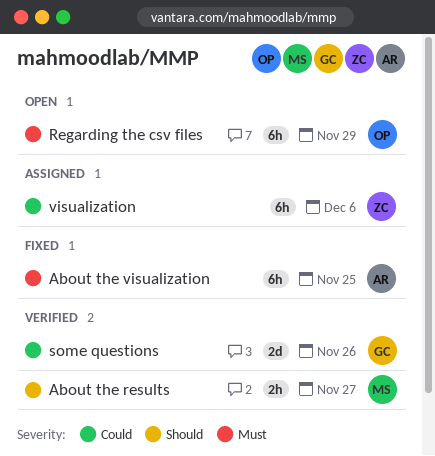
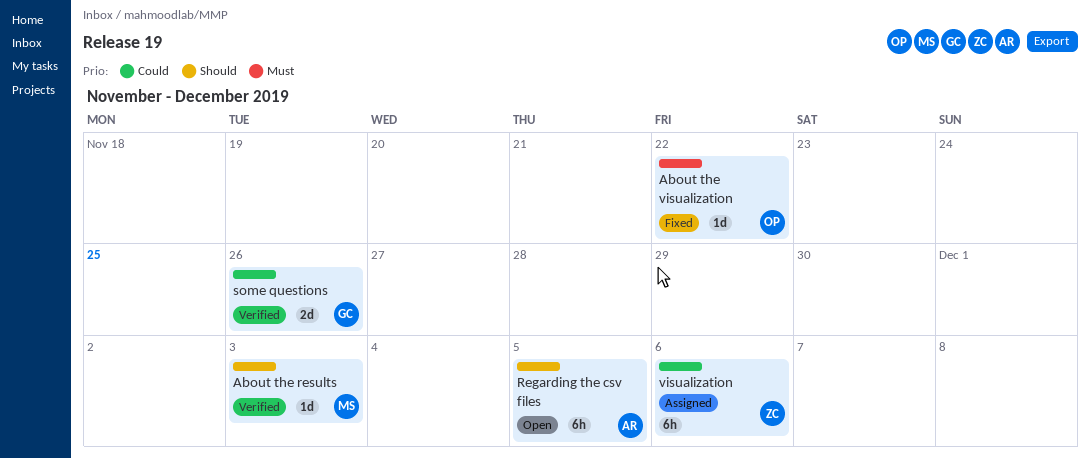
About the results, estimate: 2h -> 1d
About the results, due: Nov 27 -> Dec 3
About the visualization, owner: AR -> OP
About the visualization, estimate: 6h -> 1d
About the visualization, due: Nov 25 -> Nov 22
Regarding the csv files, owner: OP -> AR
Regarding the csv files, priority: Must -> Should
Regarding the csv files, due: Nov 29 -> Dec 5

